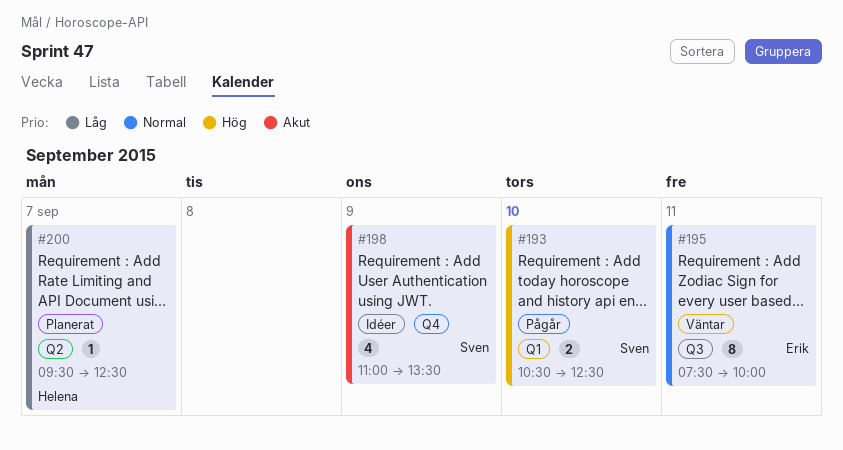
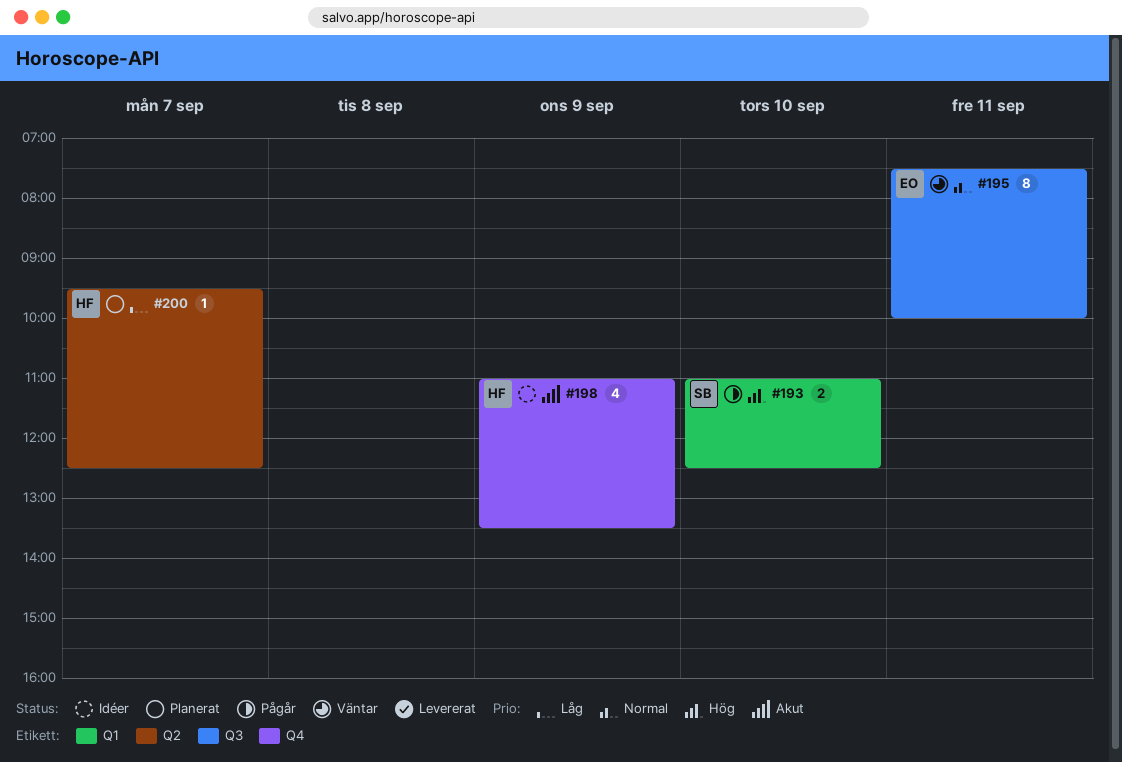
#193, begins: 10:30 -> 11:00
#198, owner: Sven -> Helena

